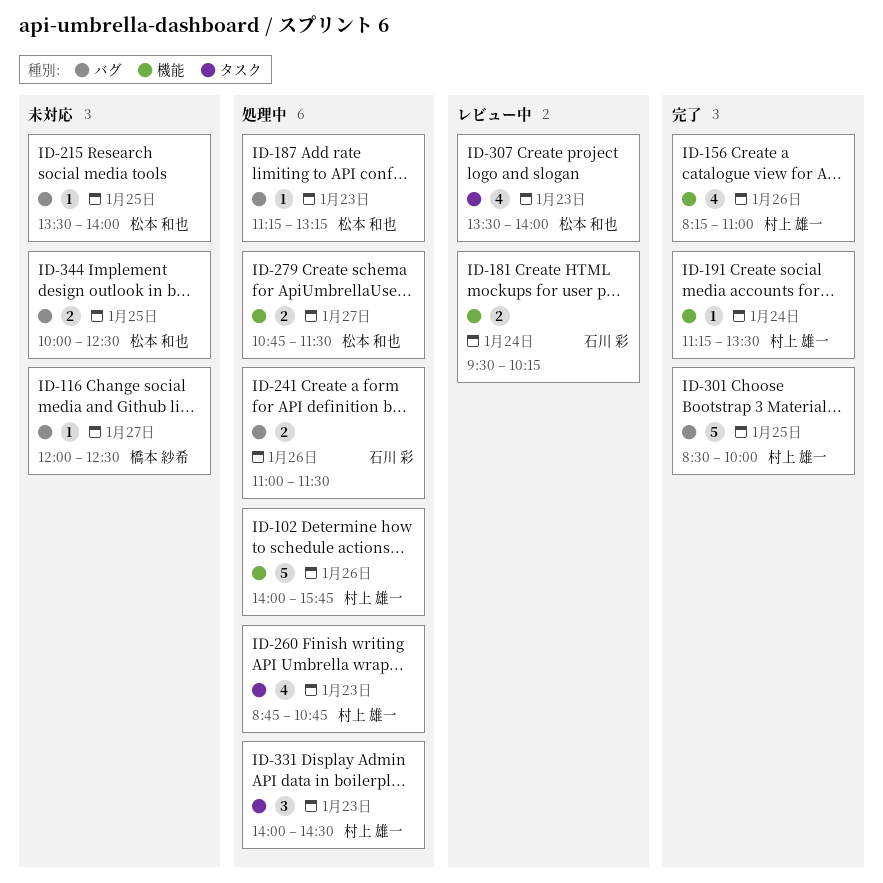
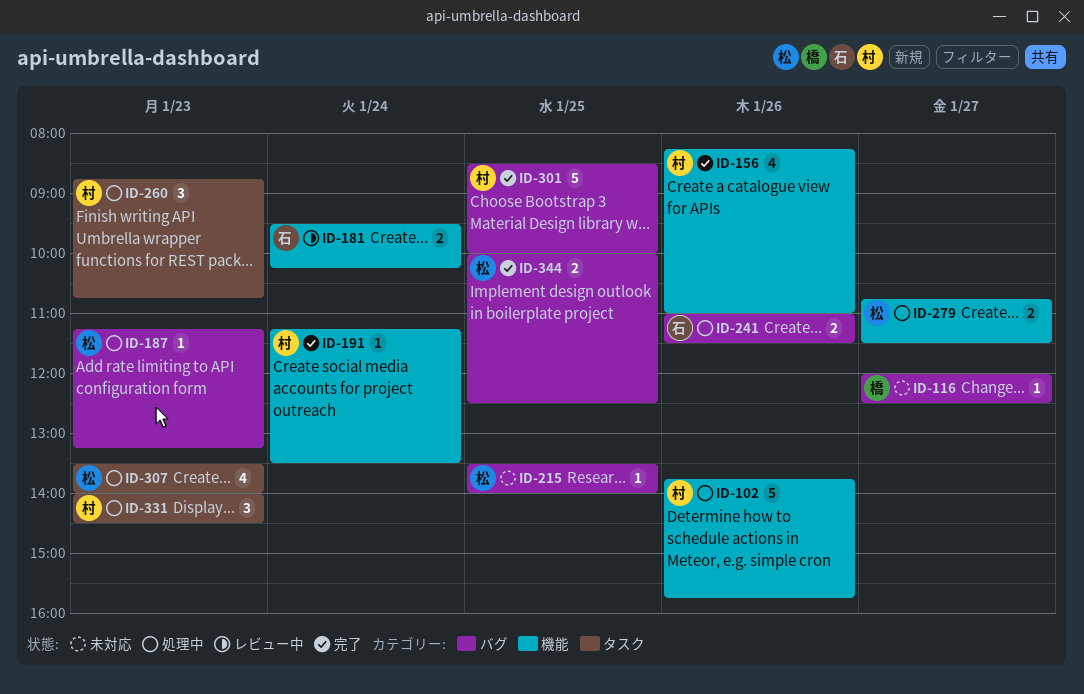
ID-102, begins: 14:00 -> 13:45
ID-260, estimate: 4 -> 3
ID-307, status: レビュー中 -> 処理中
ID-344, status: 未対応 -> 完了

